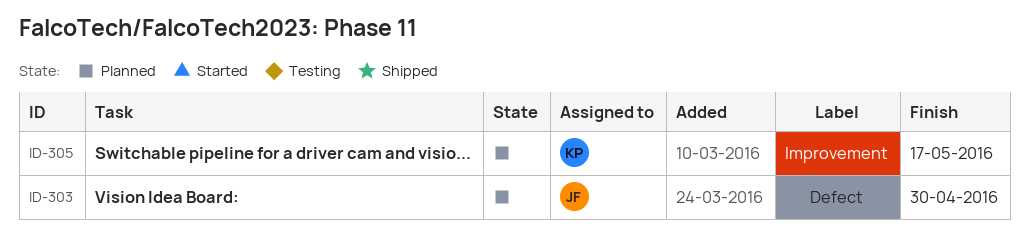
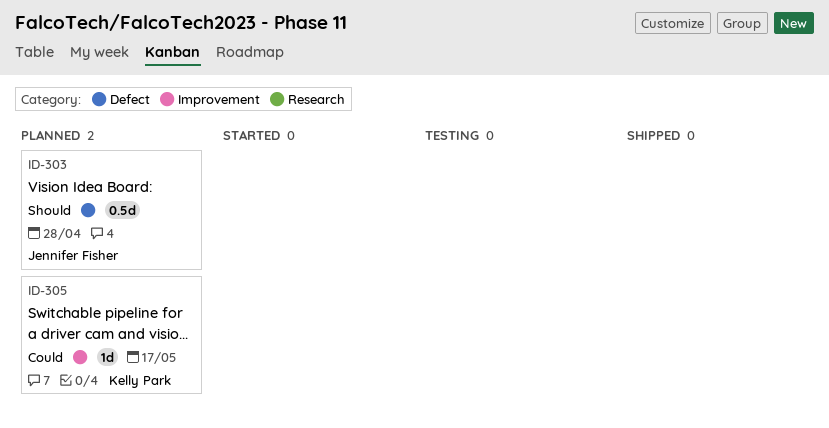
ID-303, due: Apr 30 -> Apr 28

